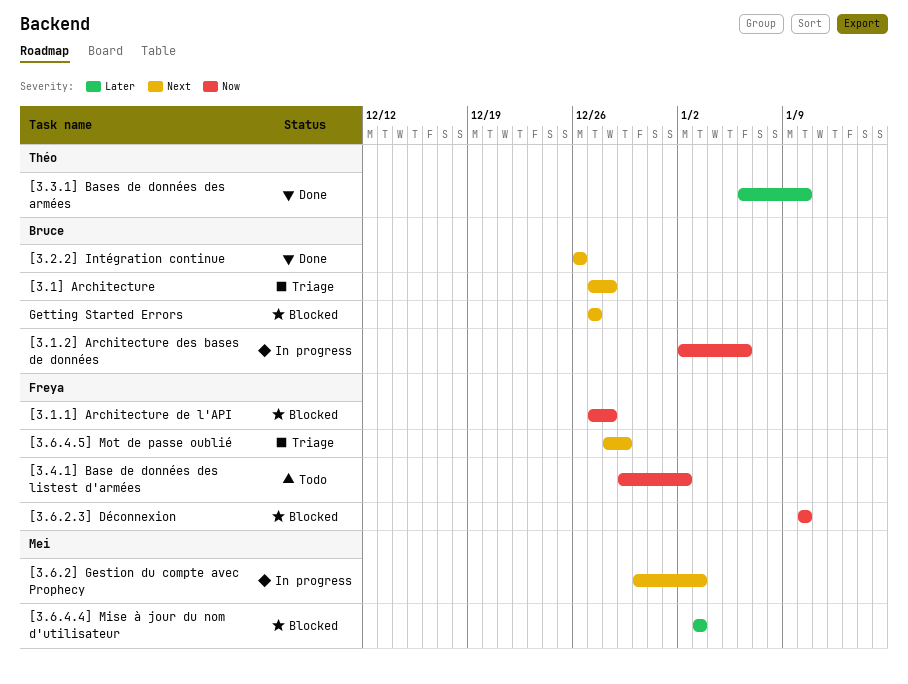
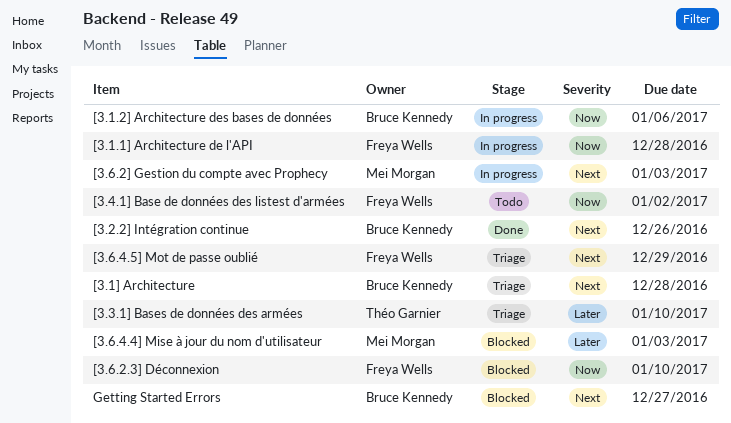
[3.1.1] Architecture de l'API, status: Blocked -> In progress
[3.3.1] Bases de données des armées, status: Done -> Triage

